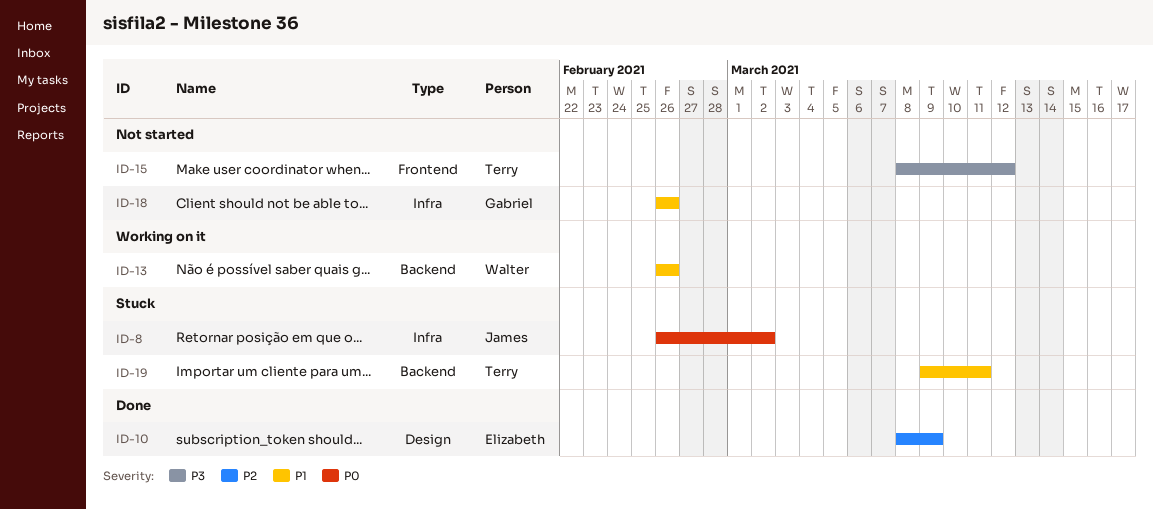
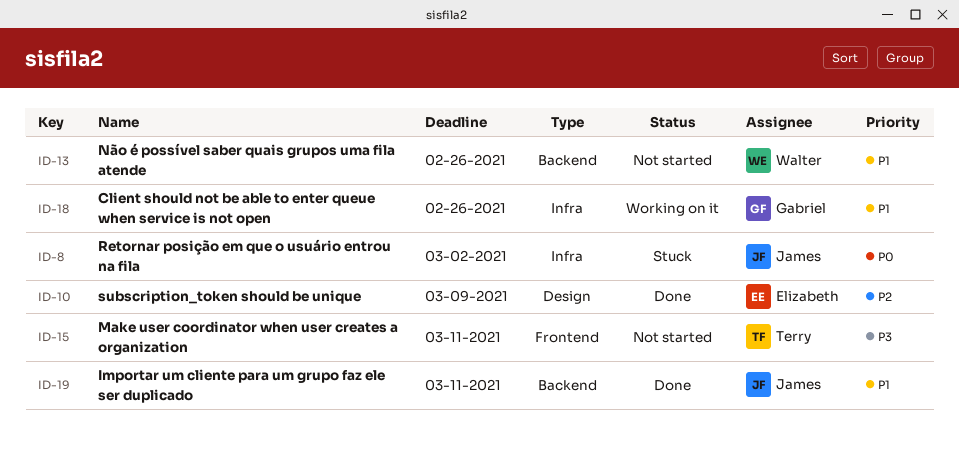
ID-13, status: Working on it -> Not started
ID-15, due: Mar 12 -> Mar 11
ID-18, status: Not started -> Working on it
ID-19, status: Stuck -> Done
ID-19, owner: Terry -> James

